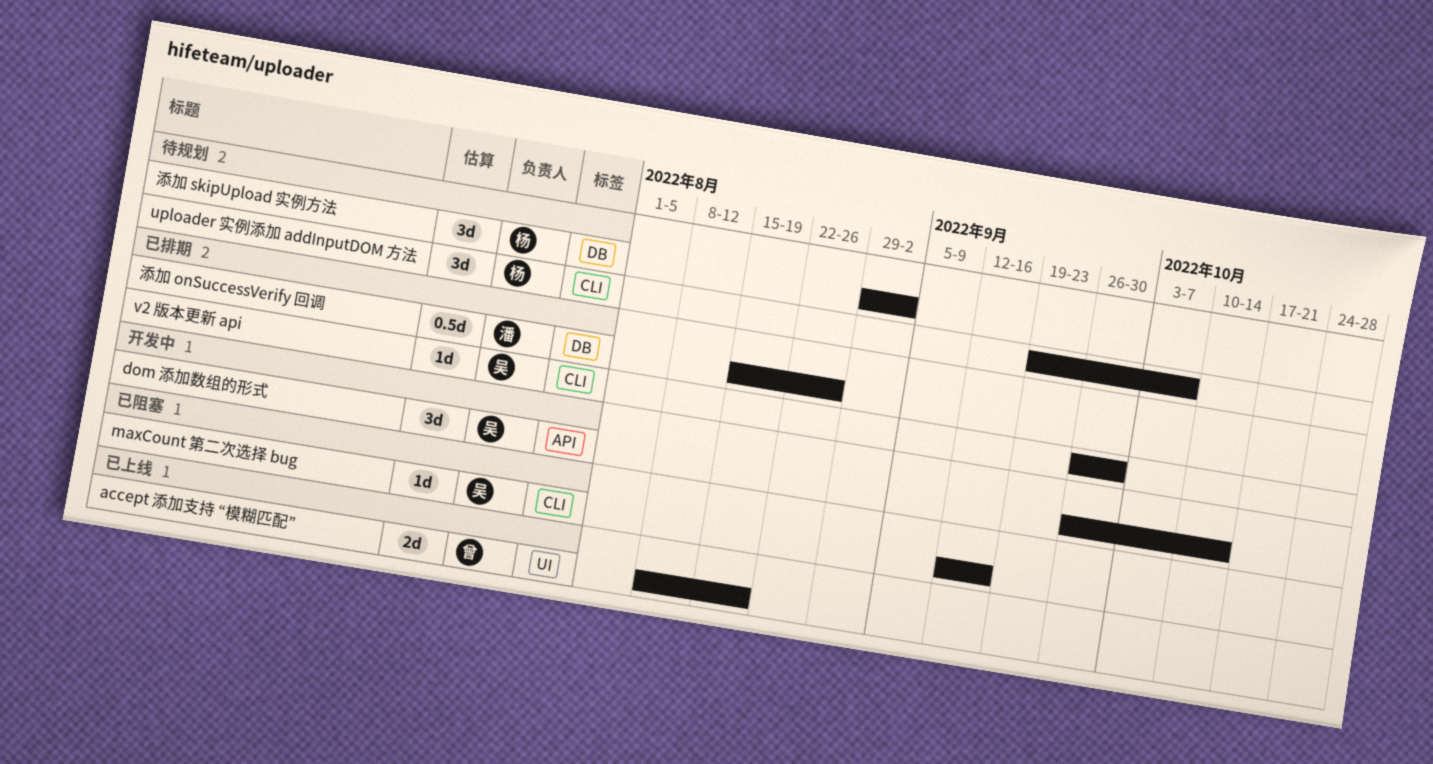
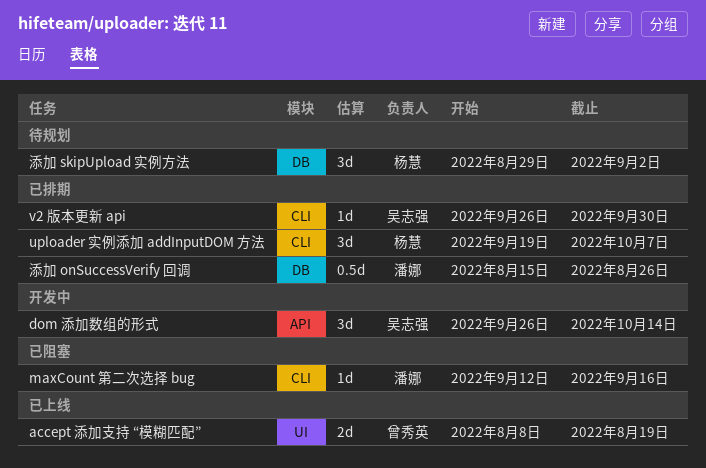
maxCount 第二次选择 bug, owner: 吴志强 -> 潘娜
uploader 实例添加 addInputDOM 方法, status: 待规划 -> 已排期

